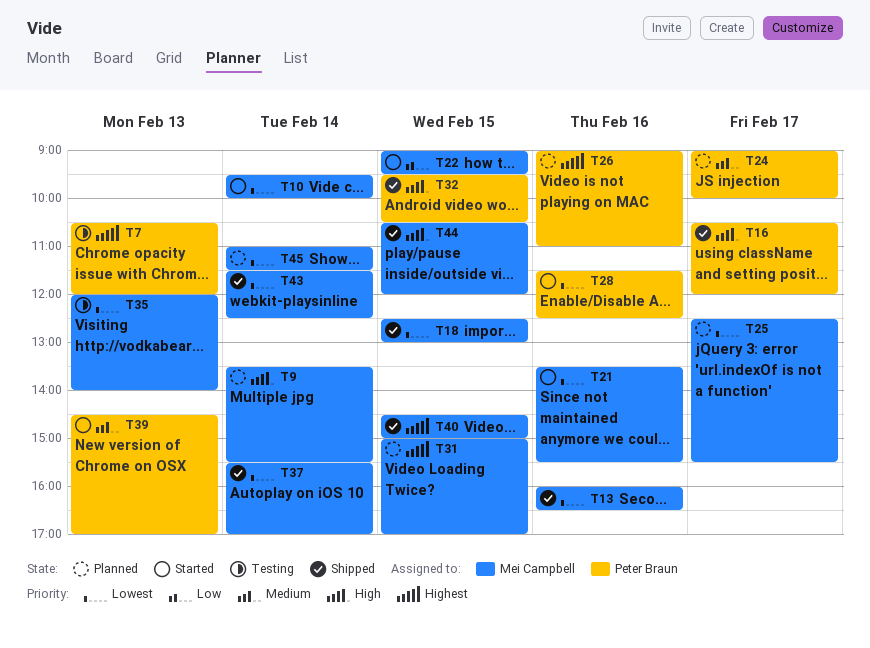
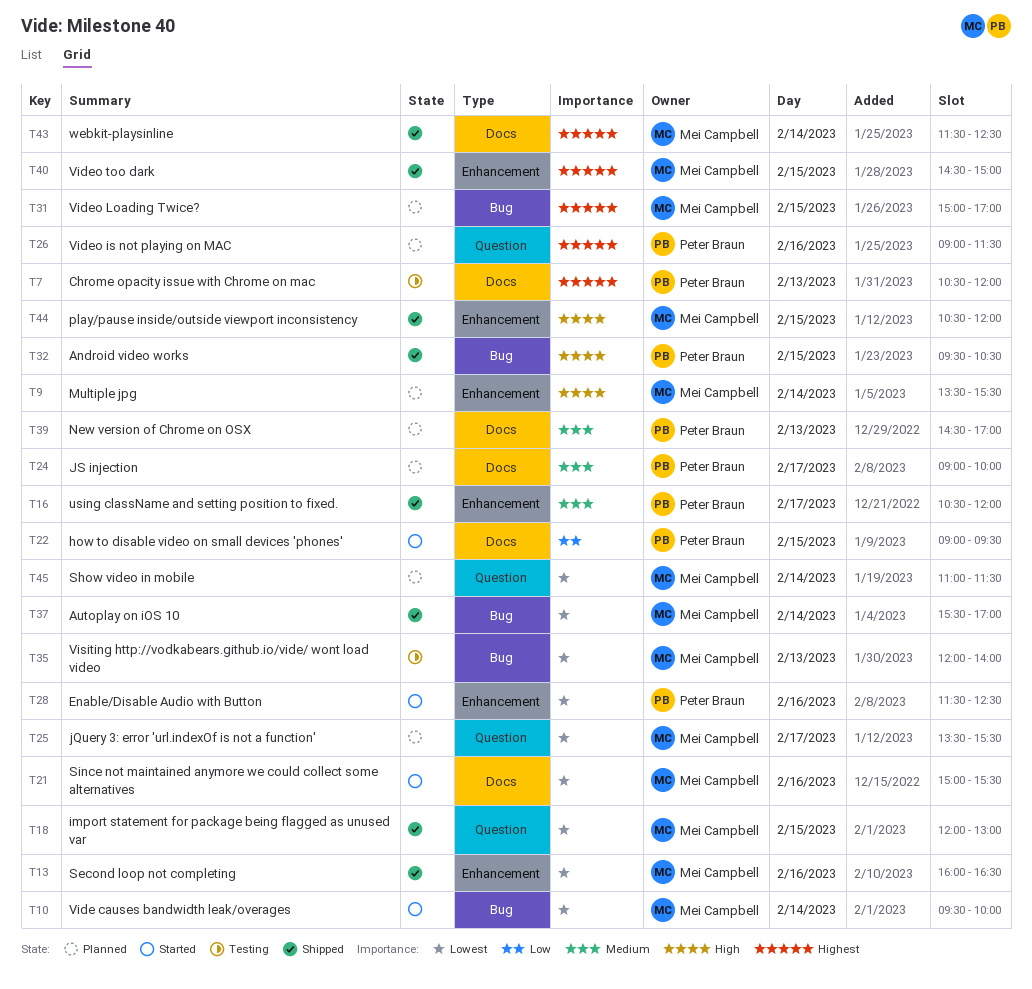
T16, priority: High -> Medium
T18, begins: 12:30 -> 12:00
T21, begins: 13:30 -> 15:00
T22, owner: Mei Campbell -> Peter Braun
T25, begins: 12:30 -> 13:30
T26, ends: 11:00 -> 11:30
T39, status: Started -> Planned
T43, priority: Lowest -> Highest

